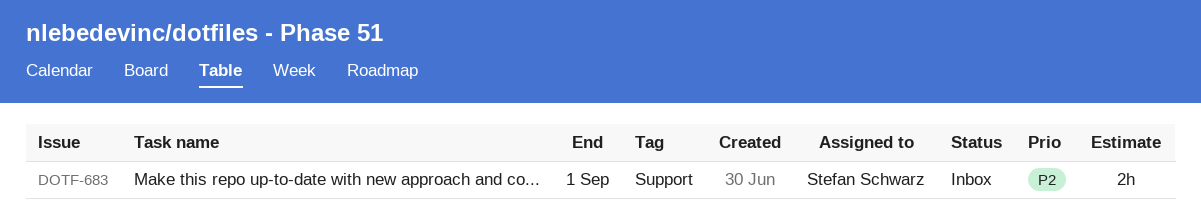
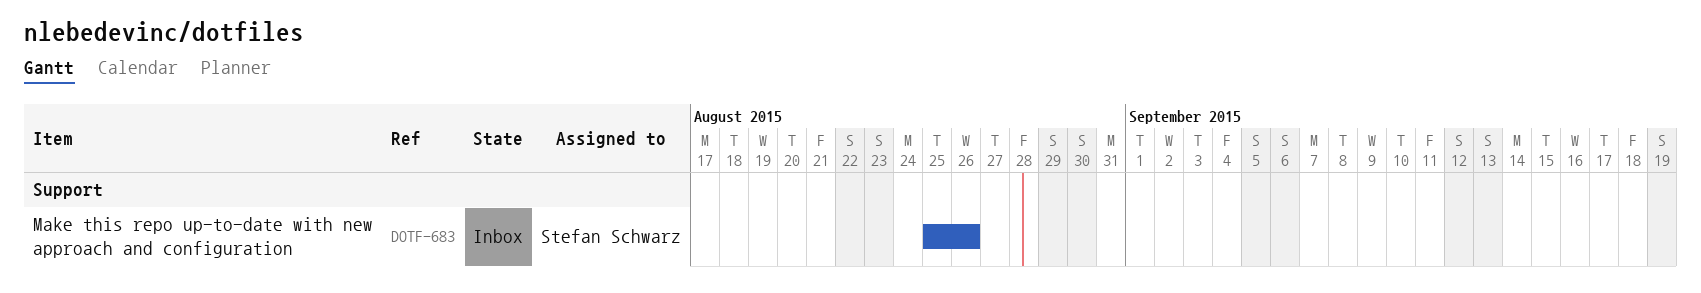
DOTF-683, due: Sep 1 -> Aug 26

